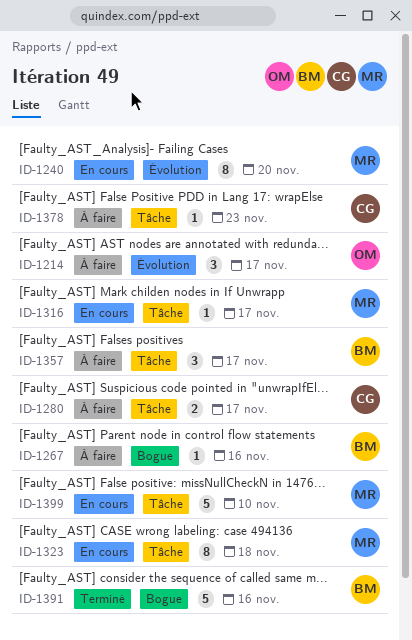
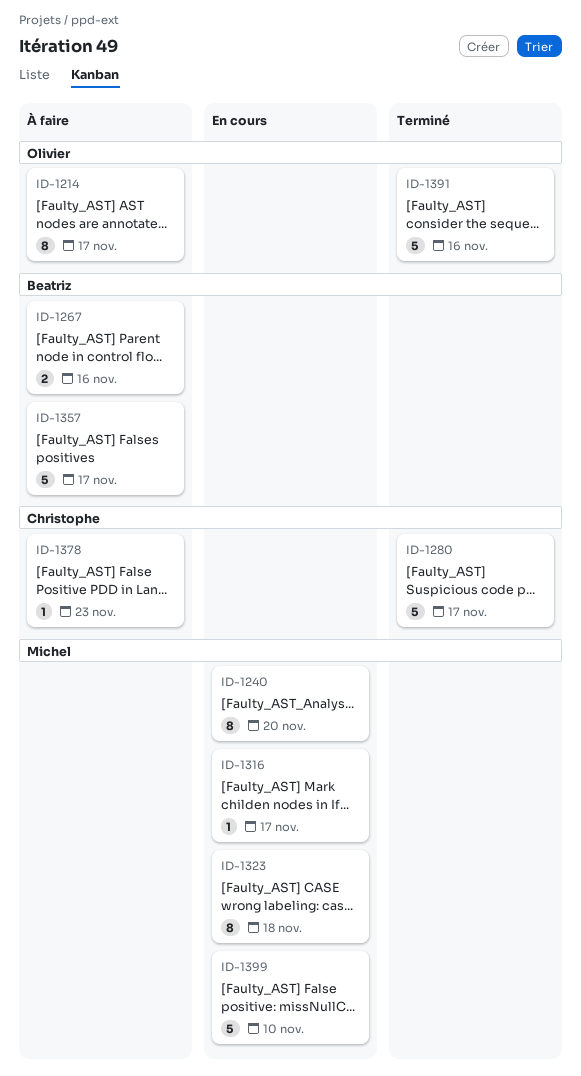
ID-1214, estimate: 3 -> 8
ID-1267, estimate: 1 -> 2
ID-1280, status: À faire -> Terminé
ID-1280, estimate: 2 -> 5
ID-1357, estimate: 3 -> 5
ID-1391, owner: Beatriz -> Olivier

